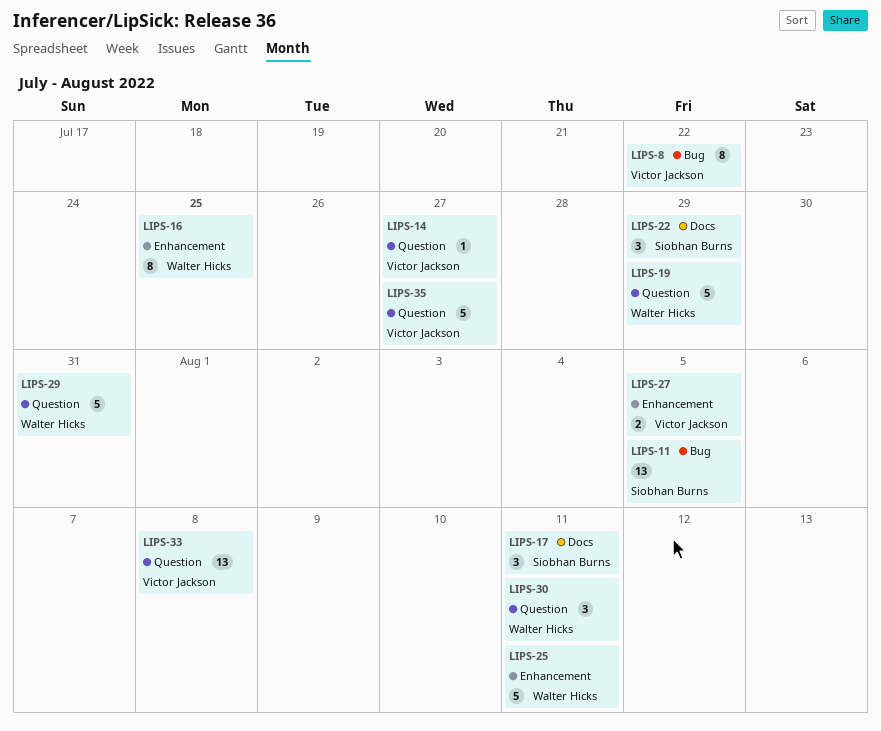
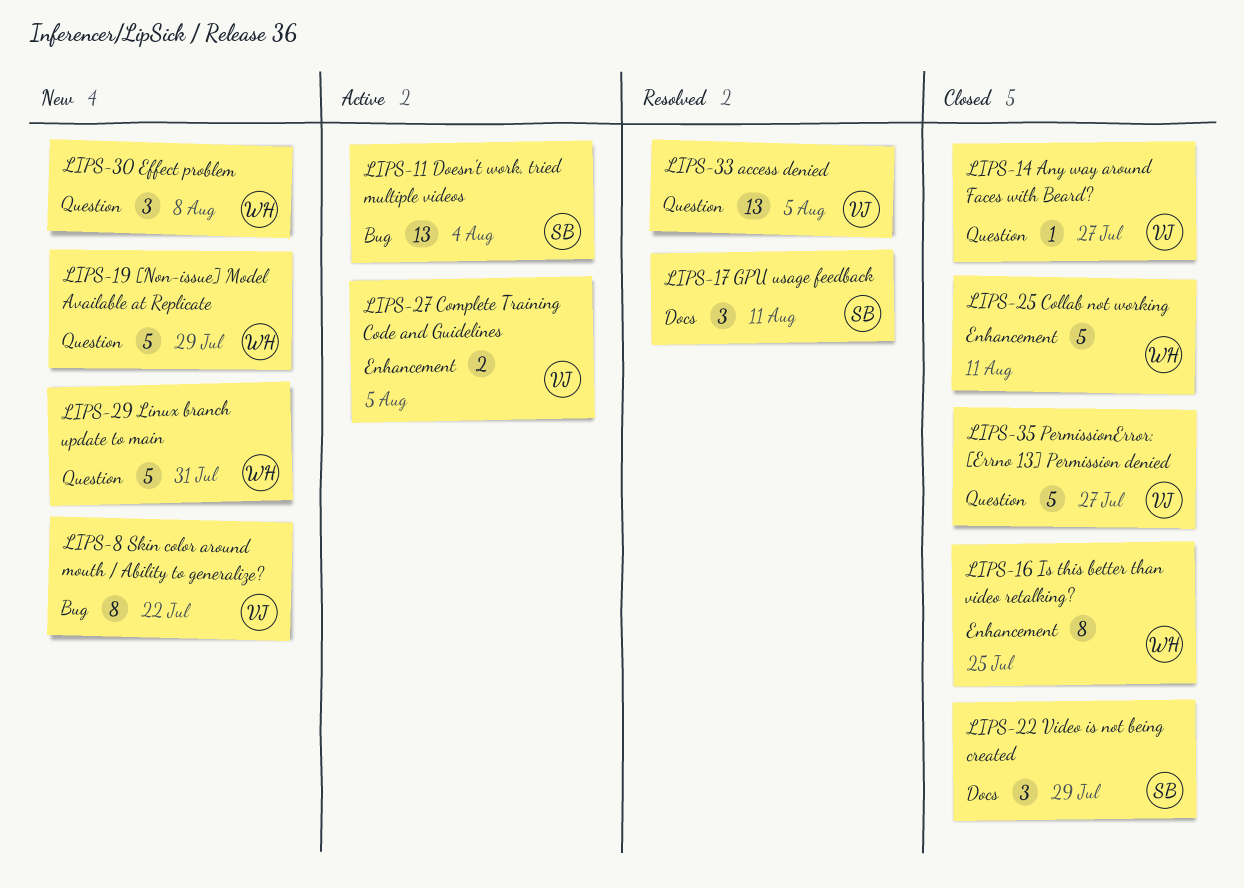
LIPS-11, due: Aug 5 -> Aug 4
LIPS-30, due: Aug 11 -> Aug 8
LIPS-33, due: Aug 8 -> Aug 5

